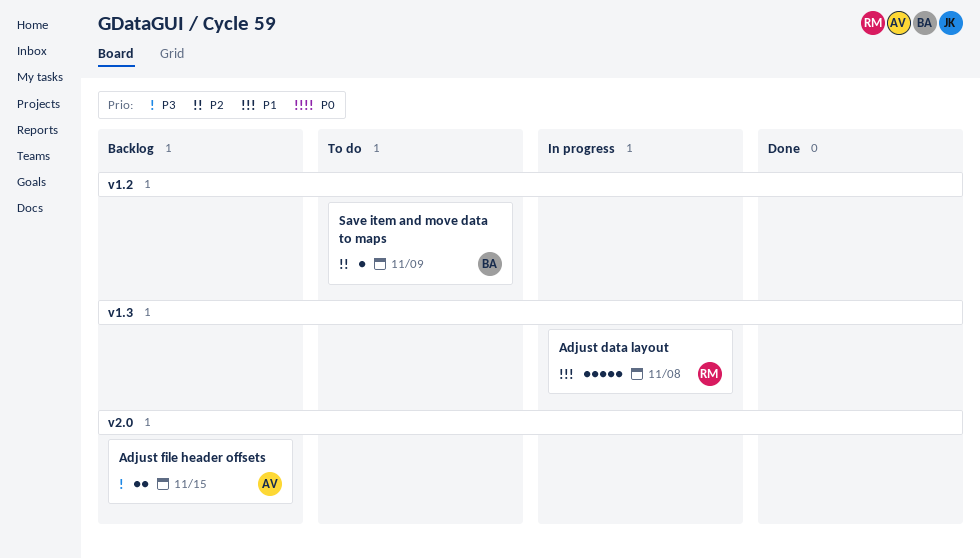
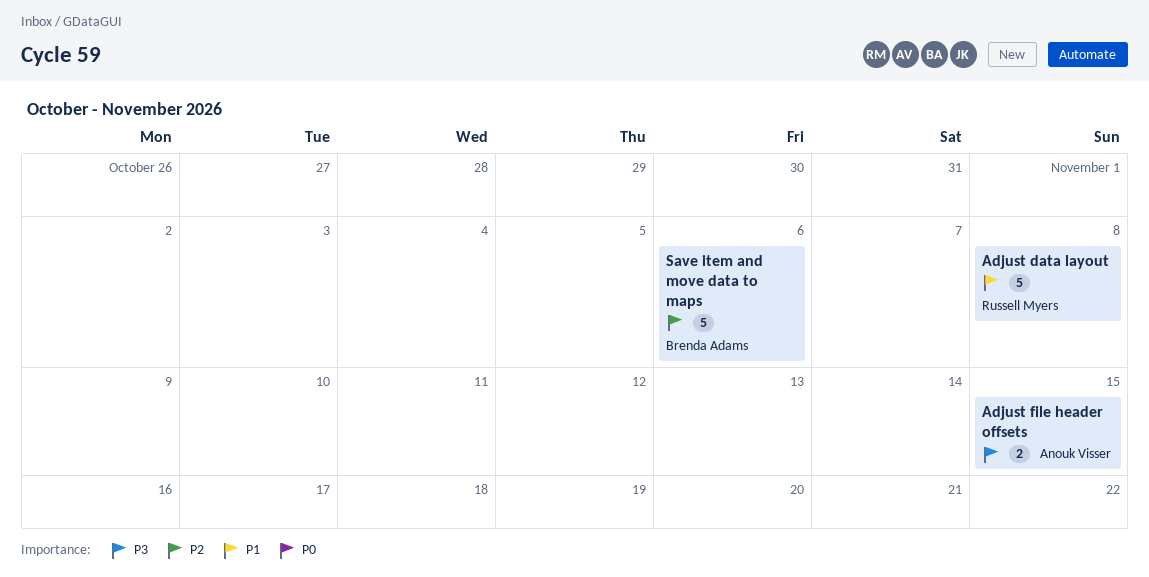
Save item and move data to maps, estimate: 1 -> 5
Save item and move data to maps, due: Nov 9 -> Nov 6

